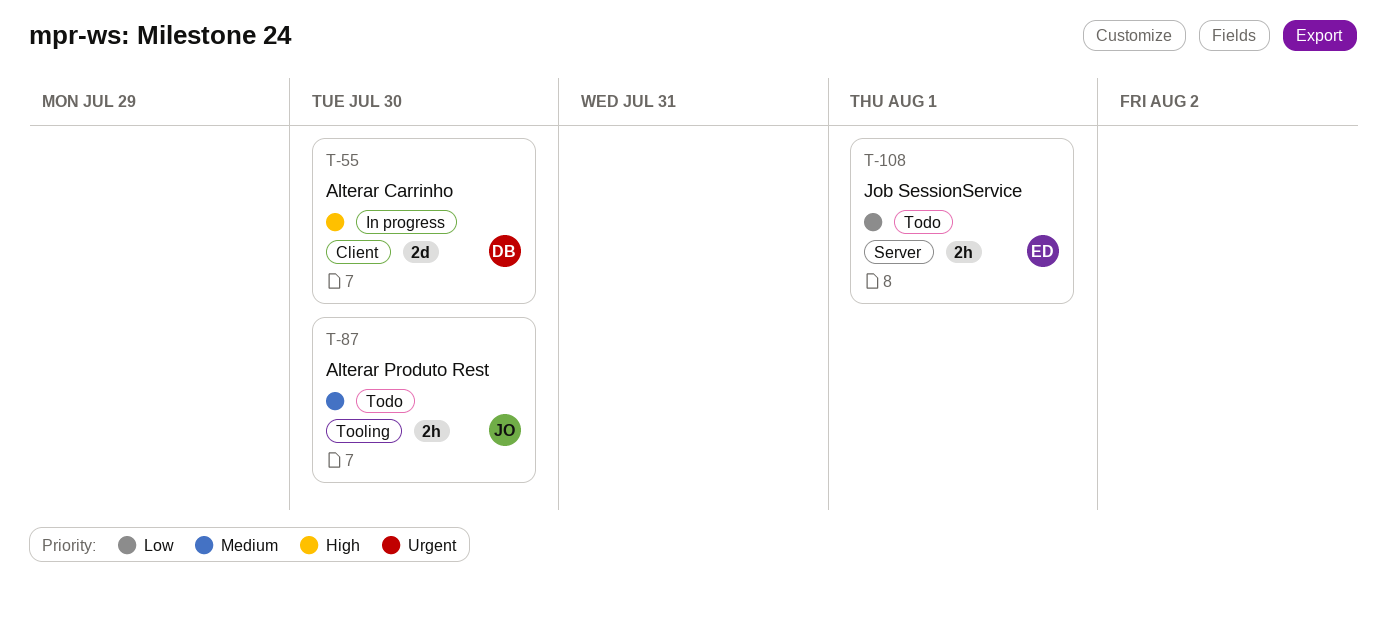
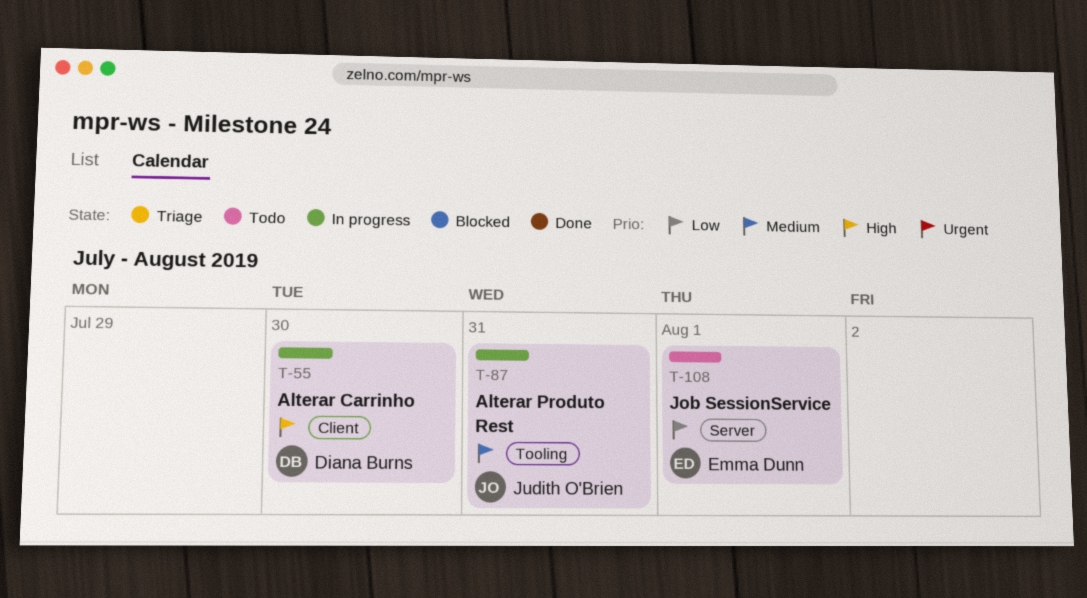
T-87, status: Todo -> In progress
T-87, due: Jul 30 -> Jul 31

